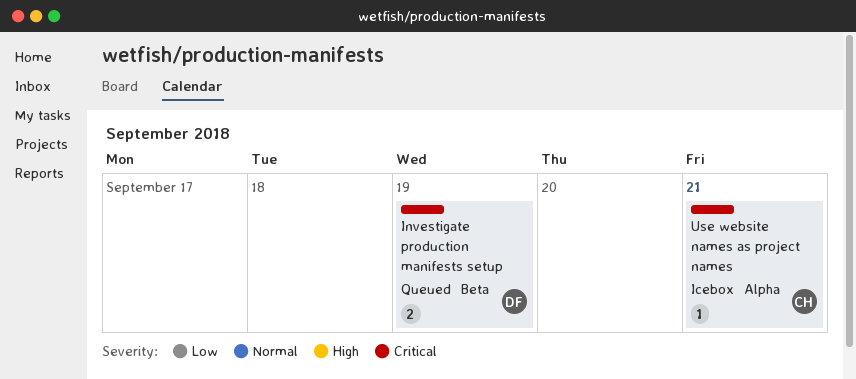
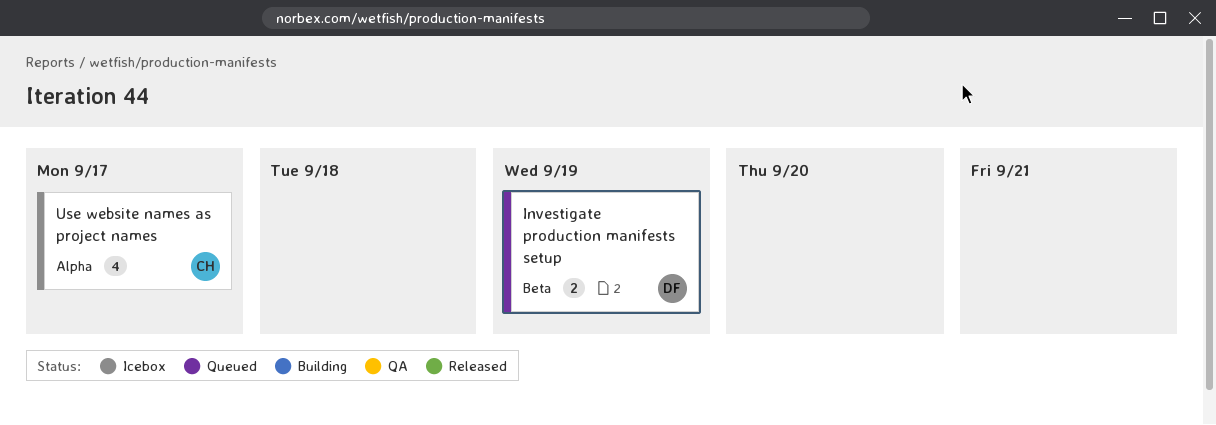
Use website names as project names, estimate: 1 -> 4
Use website names as project names, due: Sep 21 -> Sep 17

